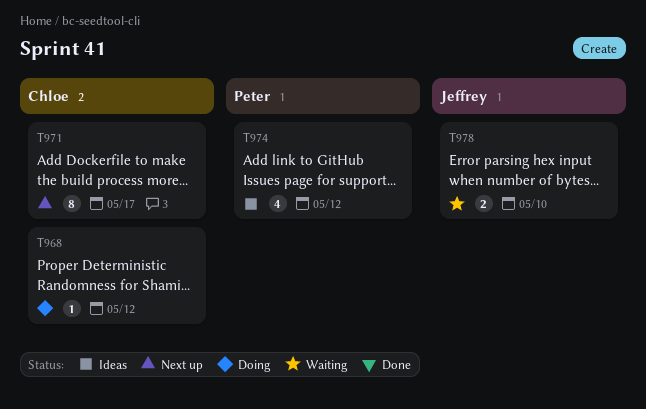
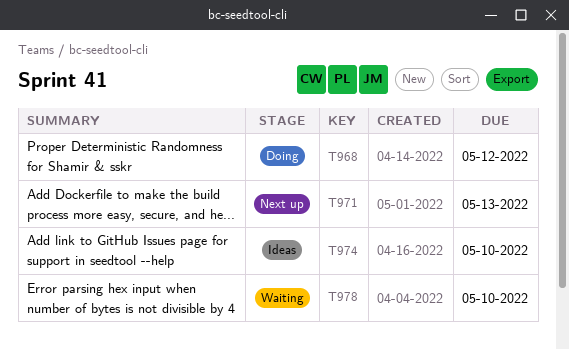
T971, due: May 17 -> May 13
T974, due: May 12 -> May 10

